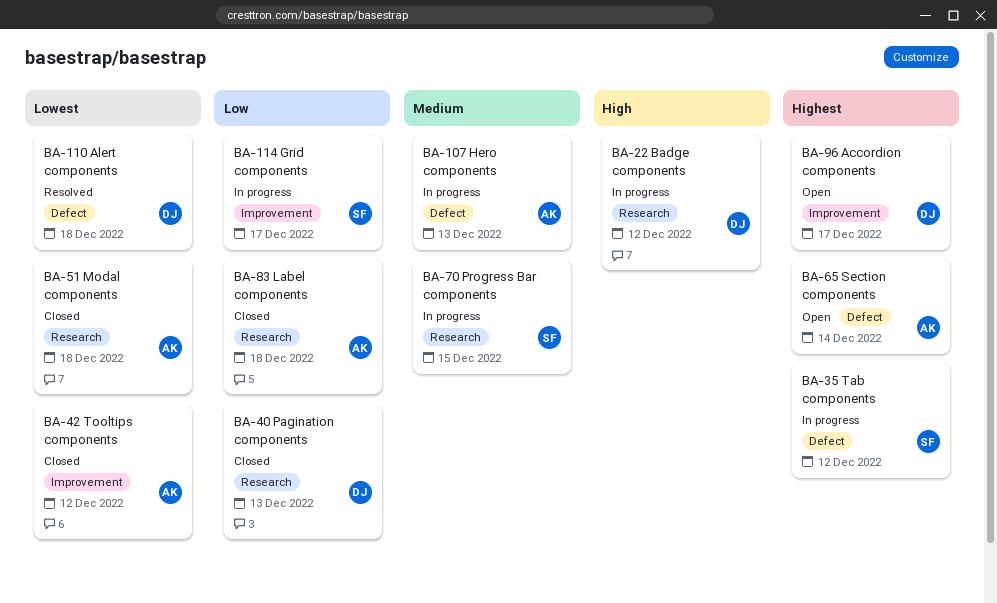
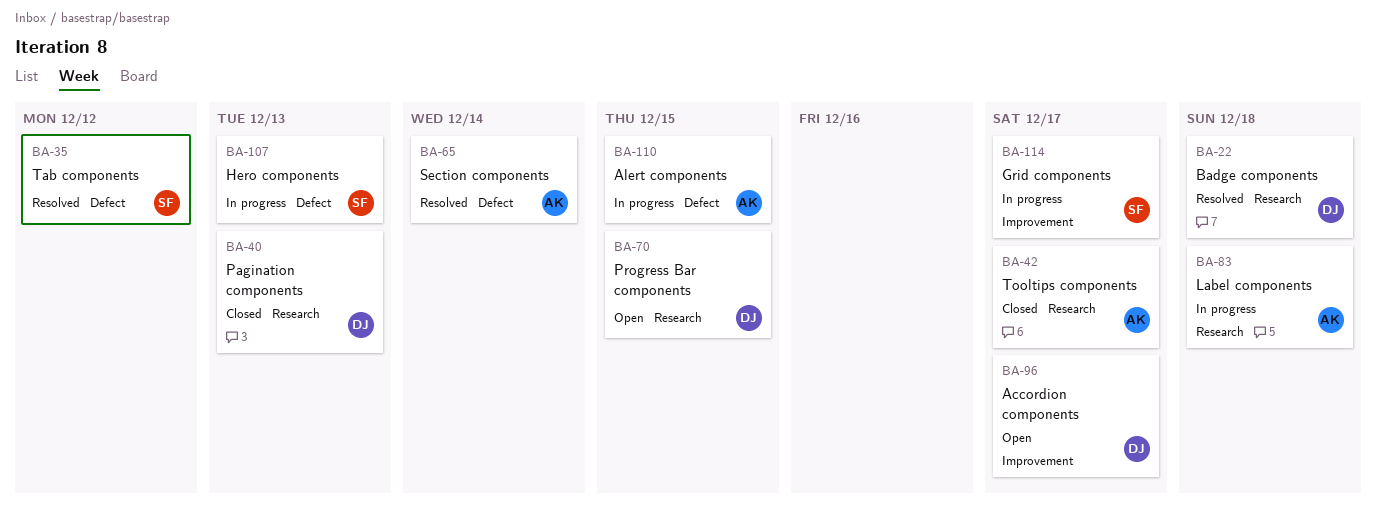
BA-22, status: In progress -> Resolved
BA-22, due: Dec 12 -> Dec 18
BA-35, status: In progress -> Resolved
BA-42, label: Improvement -> Research
BA-42, due: Dec 12 -> Dec 17
BA-51: present -> none
BA-65, status: Open -> Resolved
BA-70, status: In progress -> Open
BA-70, owner: SF -> DJ
BA-83, status: Closed -> In progress
BA-107, owner: AK -> SF
BA-110, status: Resolved -> In progress
BA-110, owner: DJ -> AK
BA-110, due: Dec 18 -> Dec 15

